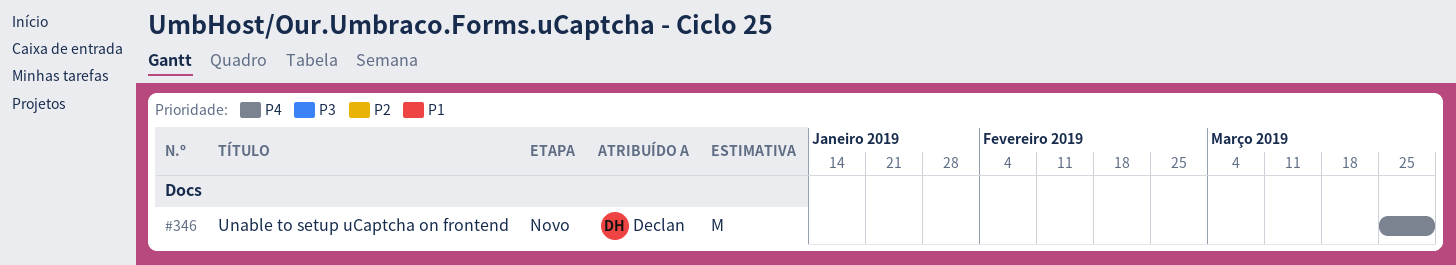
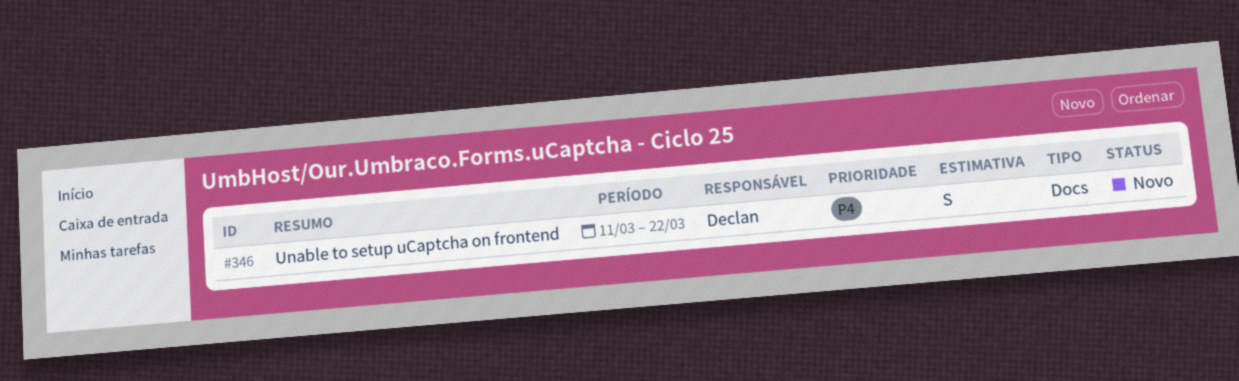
#346, estimate: M -> S
#346, start: Mar 25 -> Mar 11
#346, due: Mar 29 -> Mar 22

